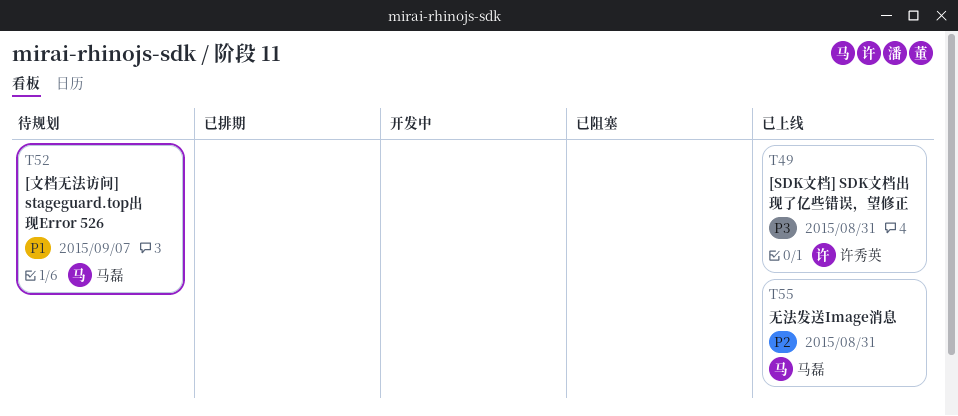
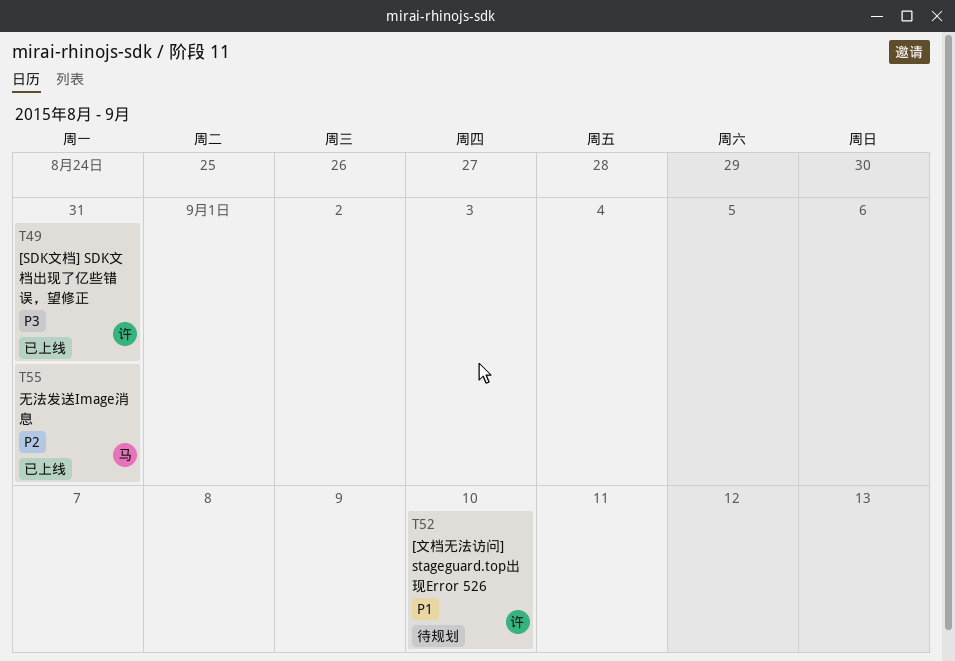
T52, owner: 马磊 -> 许秀英
T52, due: Sep 7 -> Sep 10

